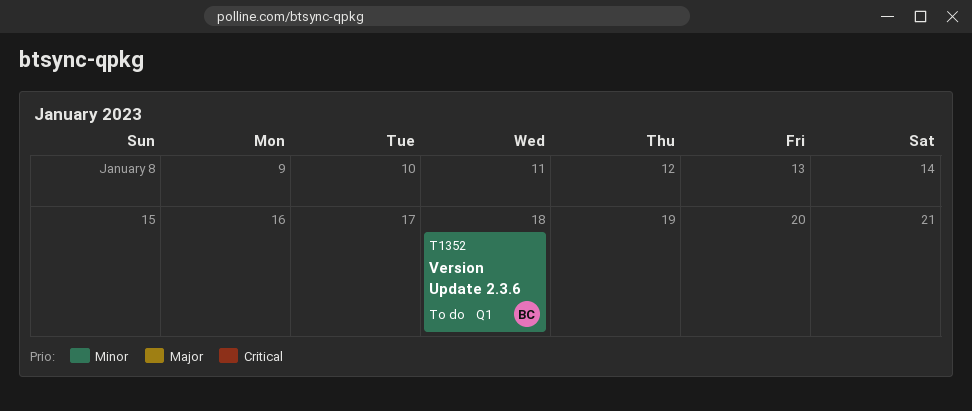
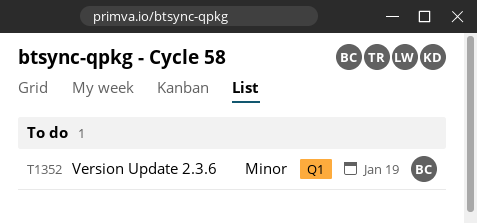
T1352, due: Jan 18 -> Jan 19

